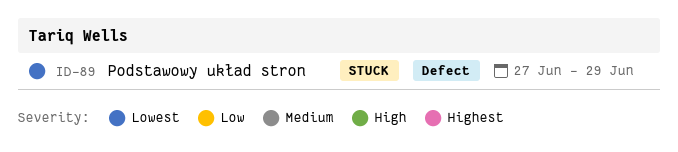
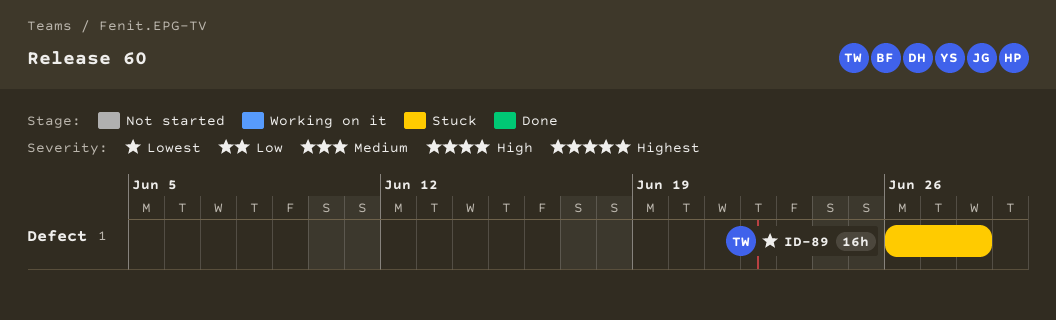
ID-89, start: Jun 27 -> Jun 26
ID-89, due: Jun 29 -> Jun 28

